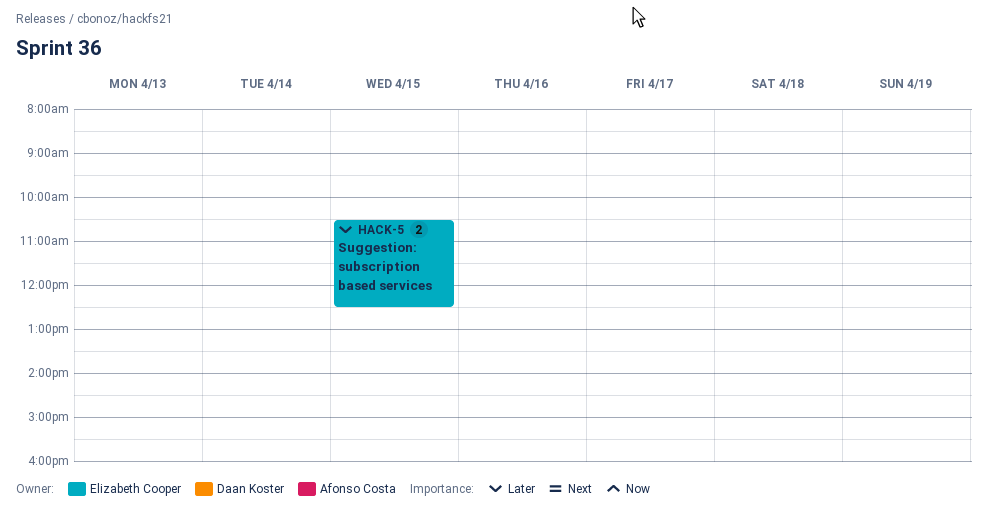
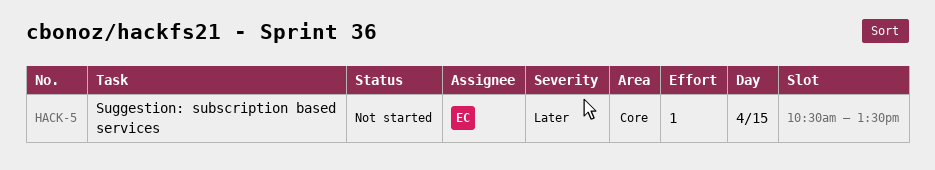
HACK-5, estimate: 2 -> 1
HACK-5, ends: 12:30 -> 13:30

